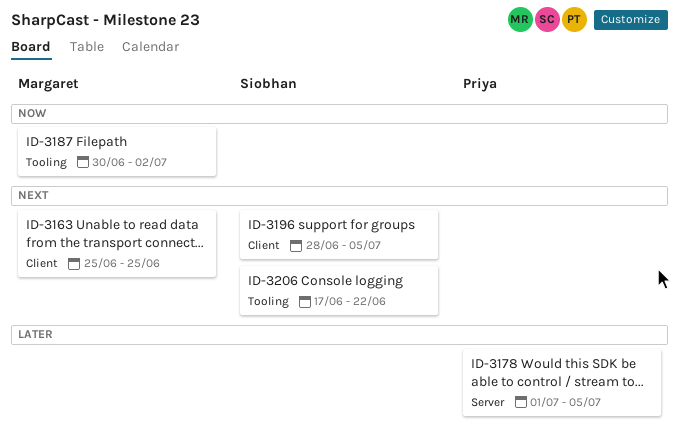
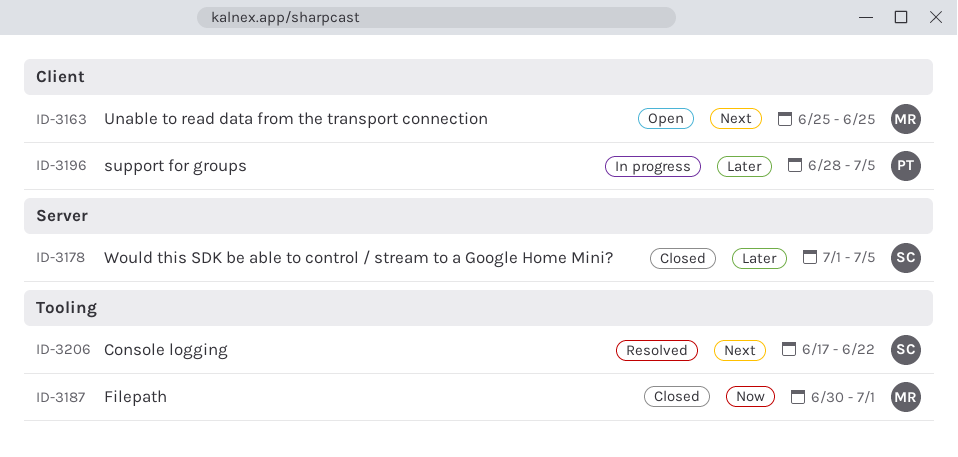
ID-3178, owner: Priya -> Siobhan
ID-3187, due: Jul 2 -> Jul 1
ID-3196, owner: Siobhan -> Priya
ID-3196, priority: Next -> Later

